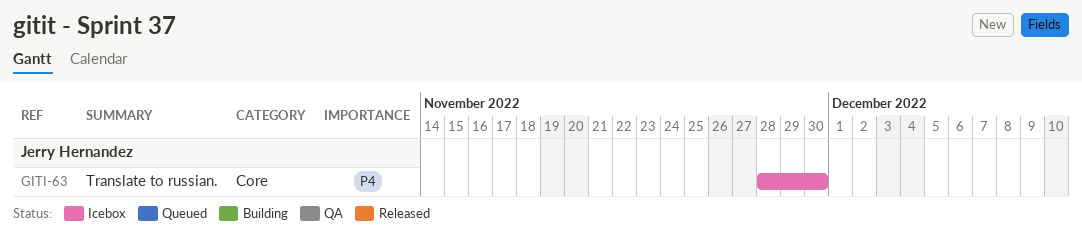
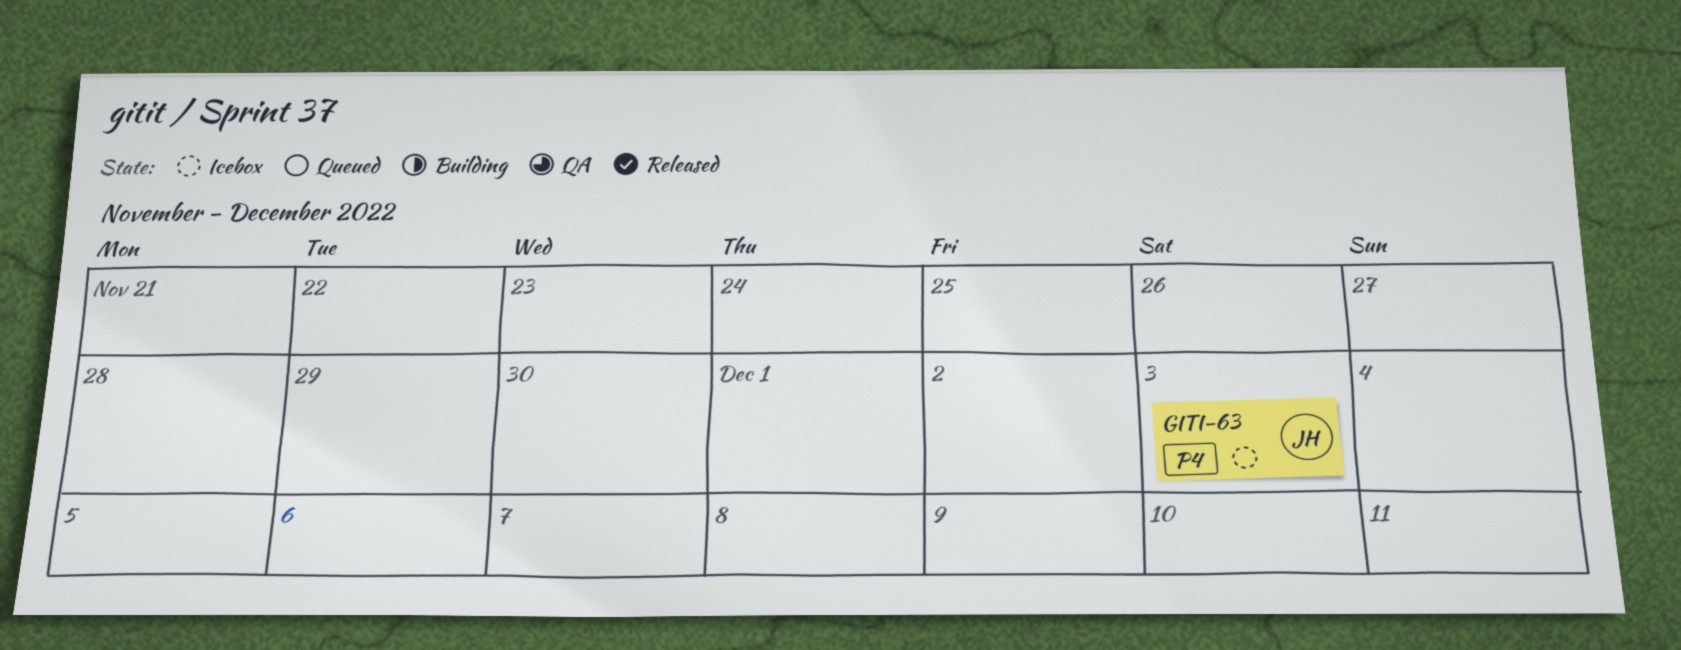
GITI-63, due: Nov 30 -> Dec 3

